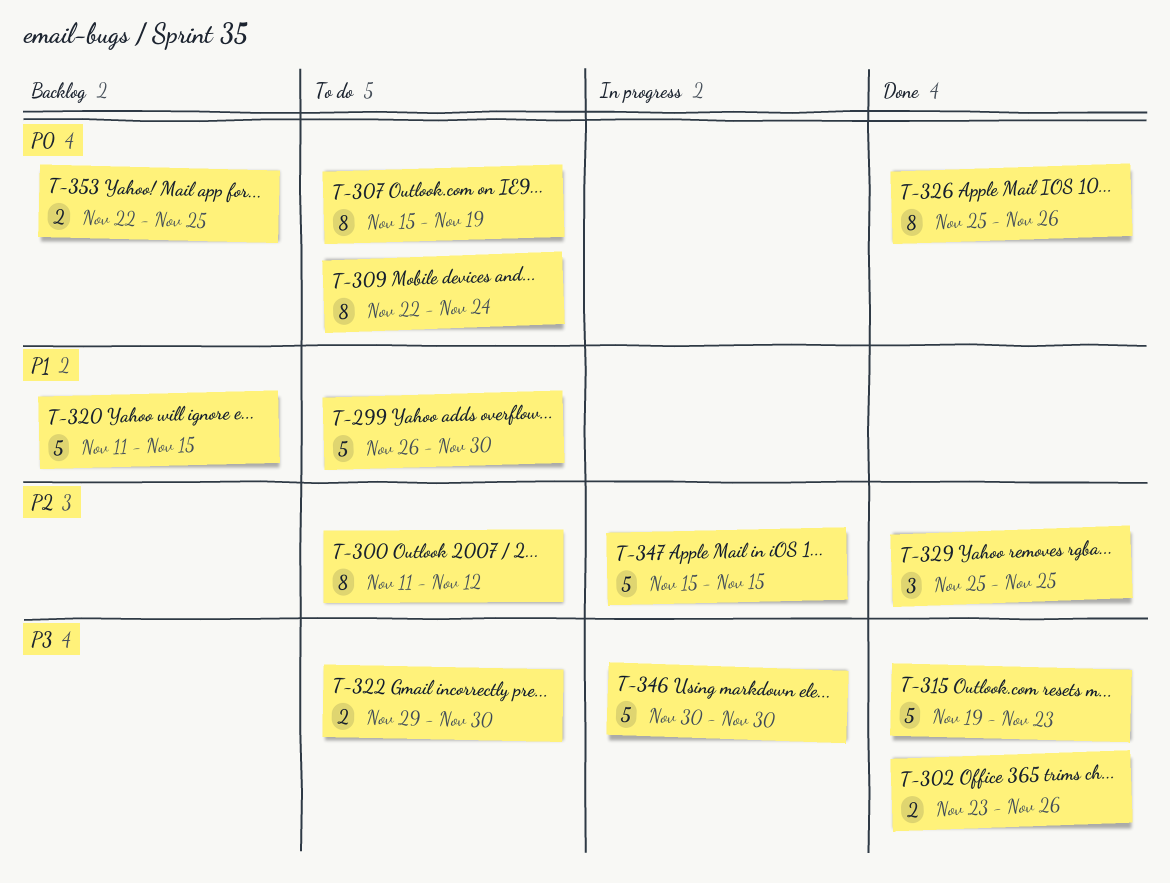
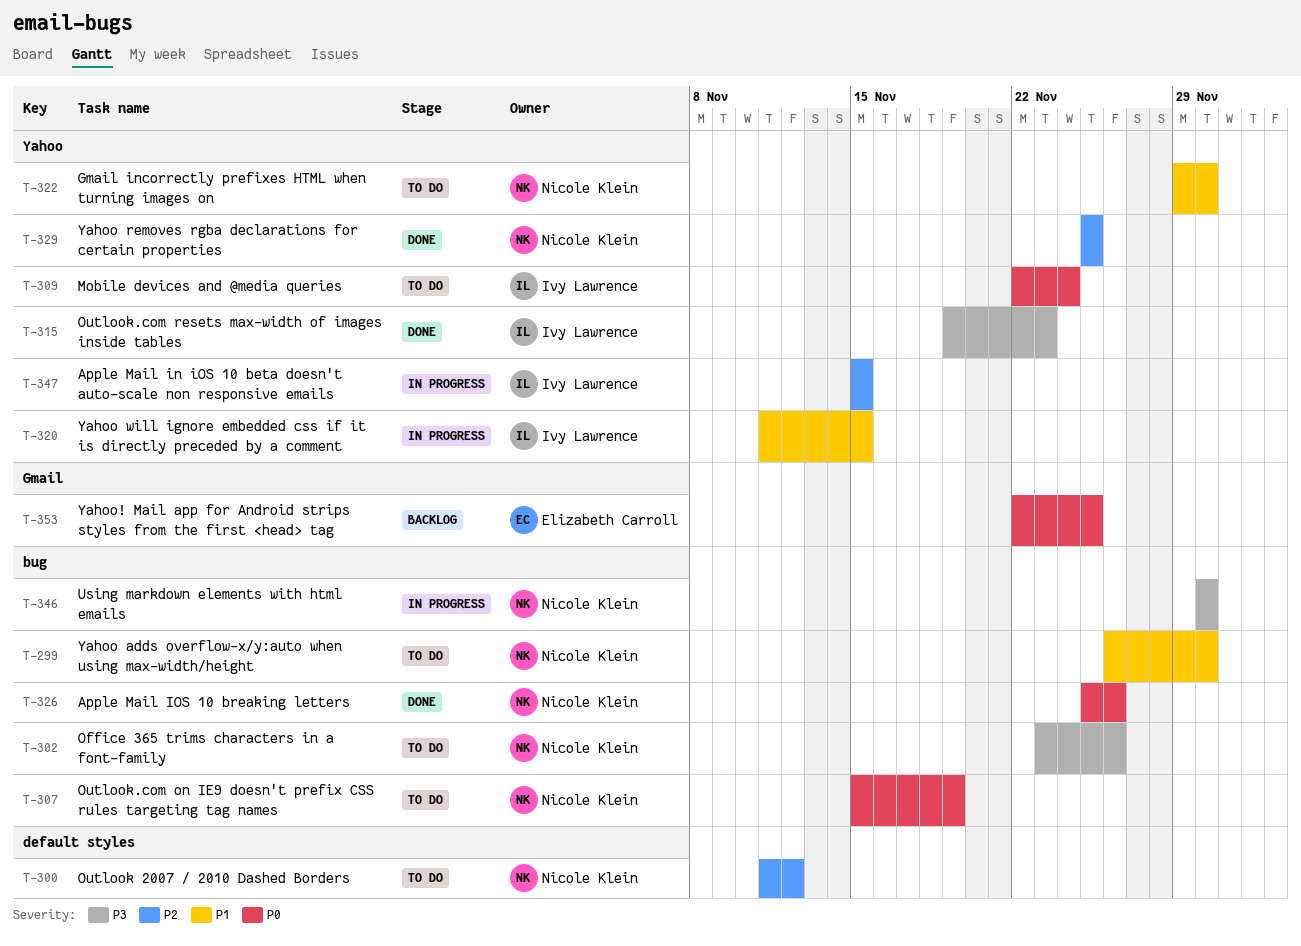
T-302, status: Done -> To do
T-320, status: Backlog -> In progress
T-322, priority: P3 -> P1

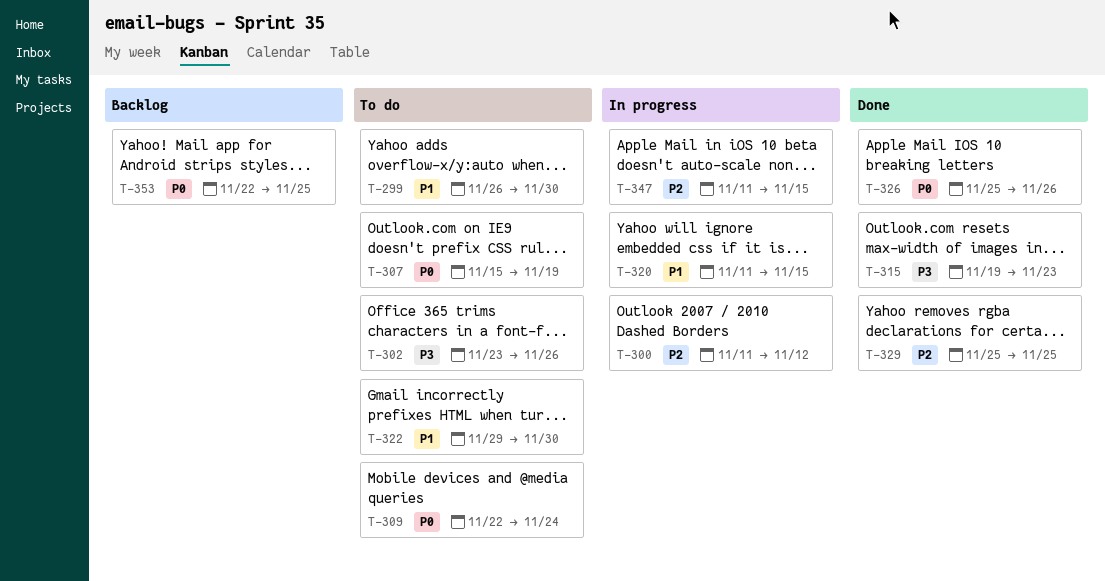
T-300, status: To do -> In progress
T-346: present -> none
T-347, start: Nov 15 -> Nov 11

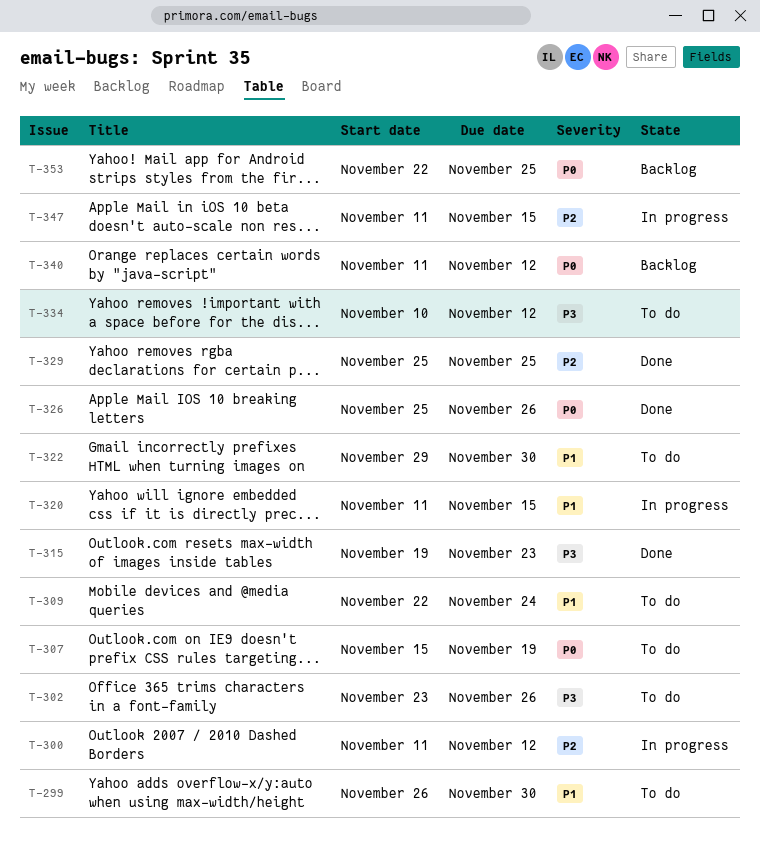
T-309, priority: P0 -> P1
T-334: none -> present
T-340: none -> present

